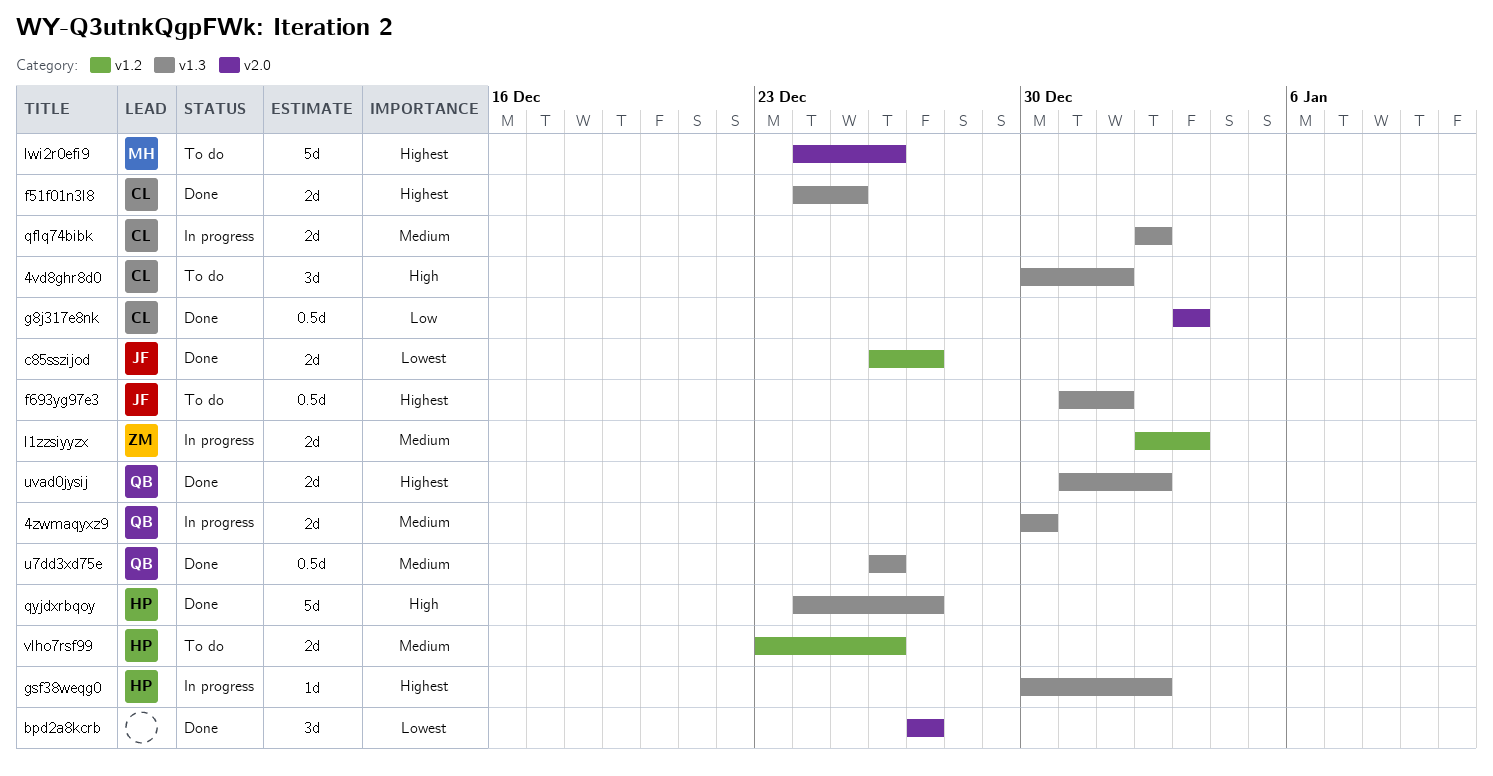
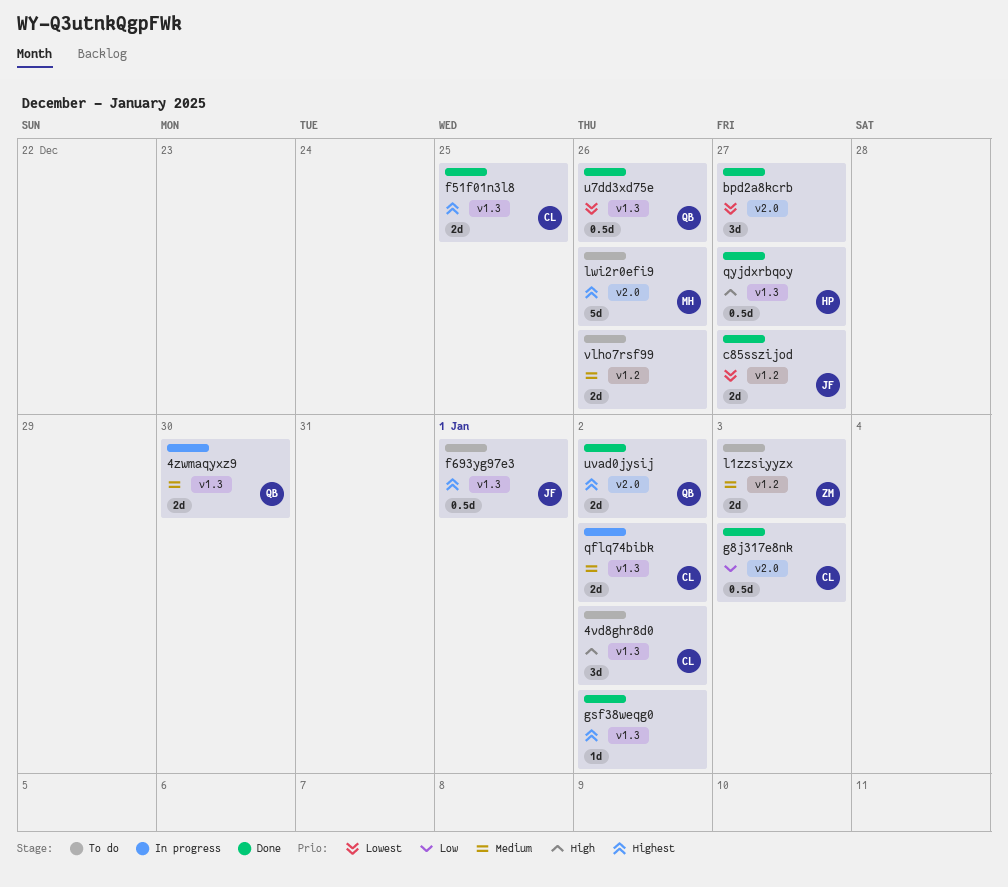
4vd8ghr8d0, due: Jan 1 -> Jan 2
gsf38weqg0, status: In progress -> Done
gsf38weqg0, owner: HP -> none
l1zzsiyyzx, status: In progress -> To do
qyjdxrbqoy, estimate: 5d -> 0.5d
u7dd3xd75e, priority: Medium -> Lowest
uvad0jysij, label: v1.3 -> v2.0
vlho7rsf99, owner: HP -> none

